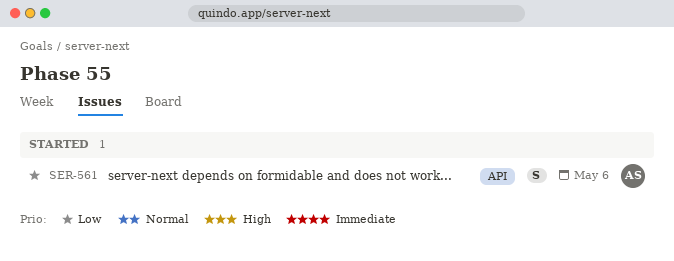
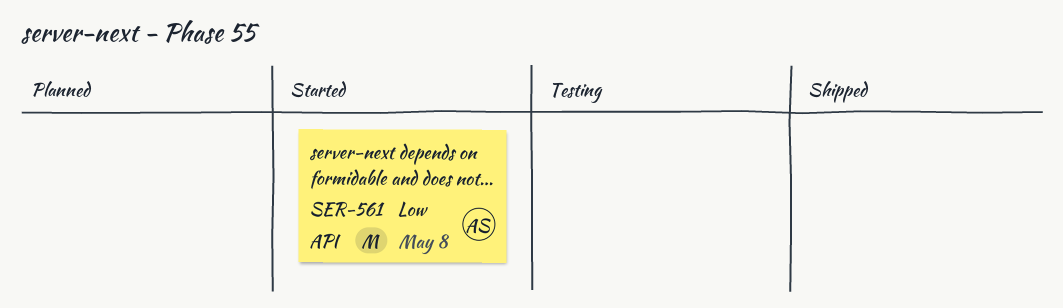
SER-561, estimate: S -> M
SER-561, due: May 6 -> May 8

